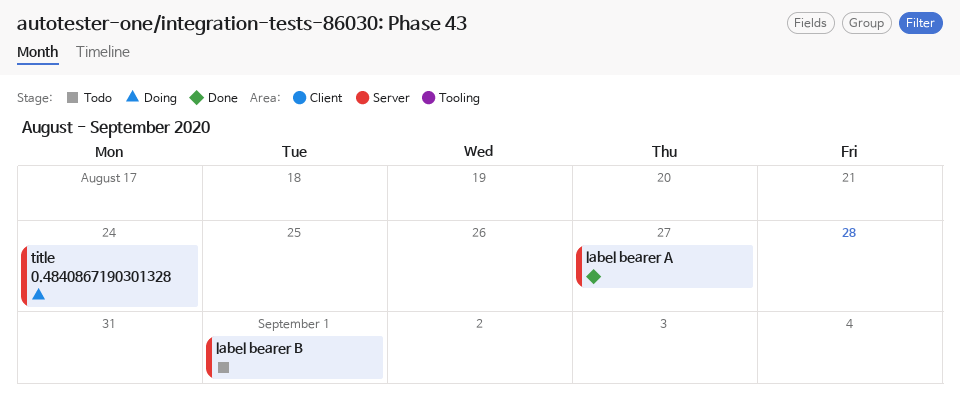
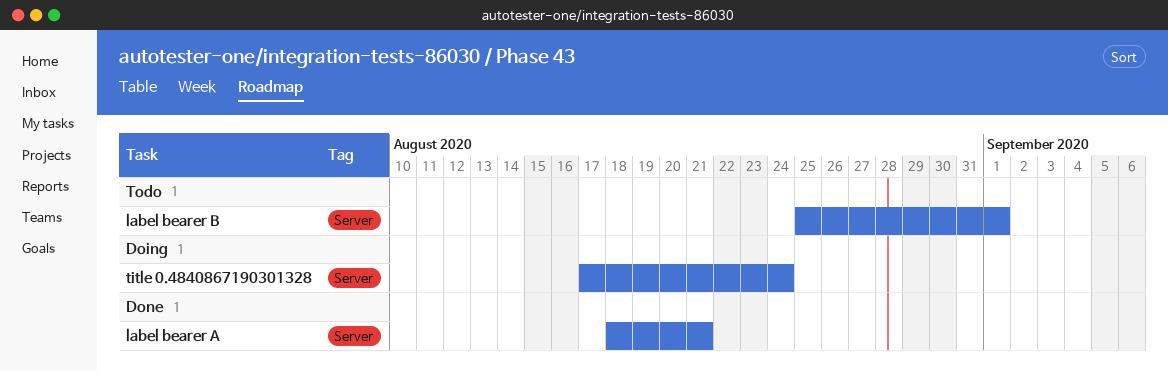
label bearer A, due: Aug 27 -> Aug 21

